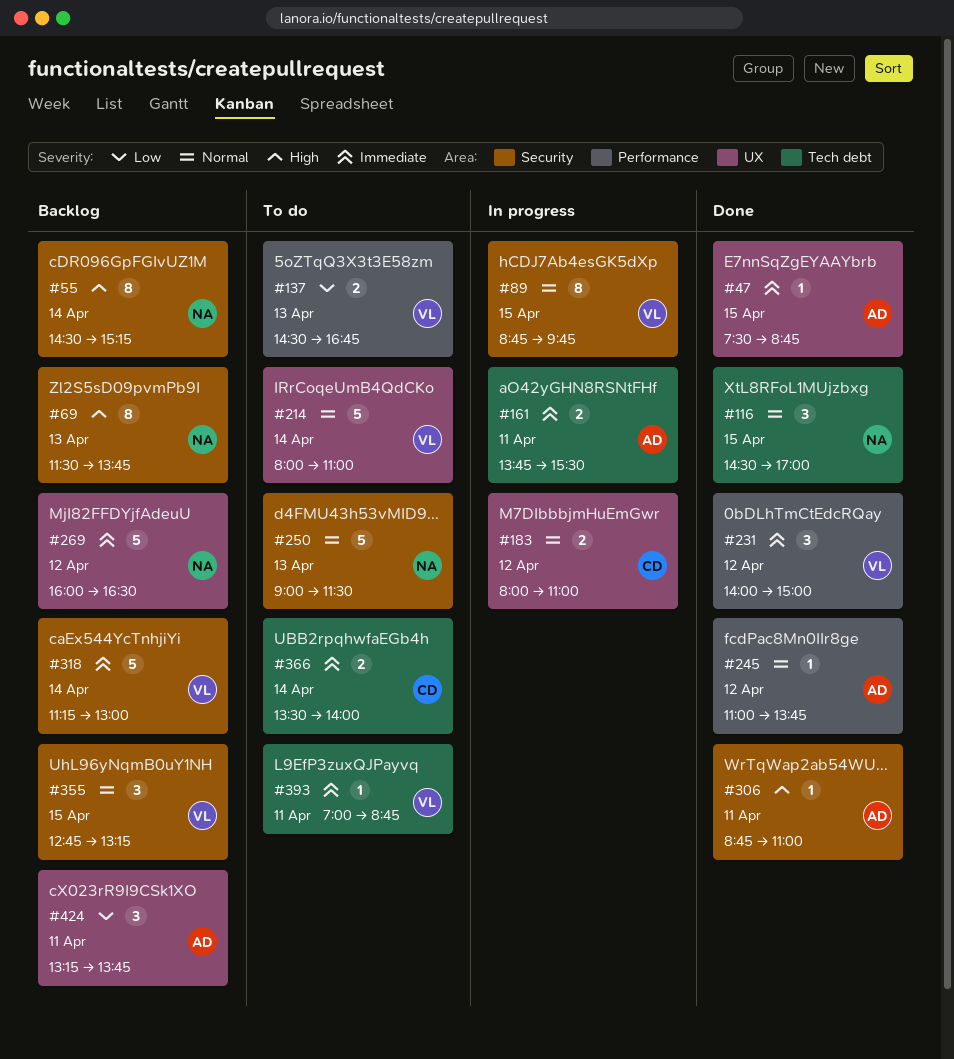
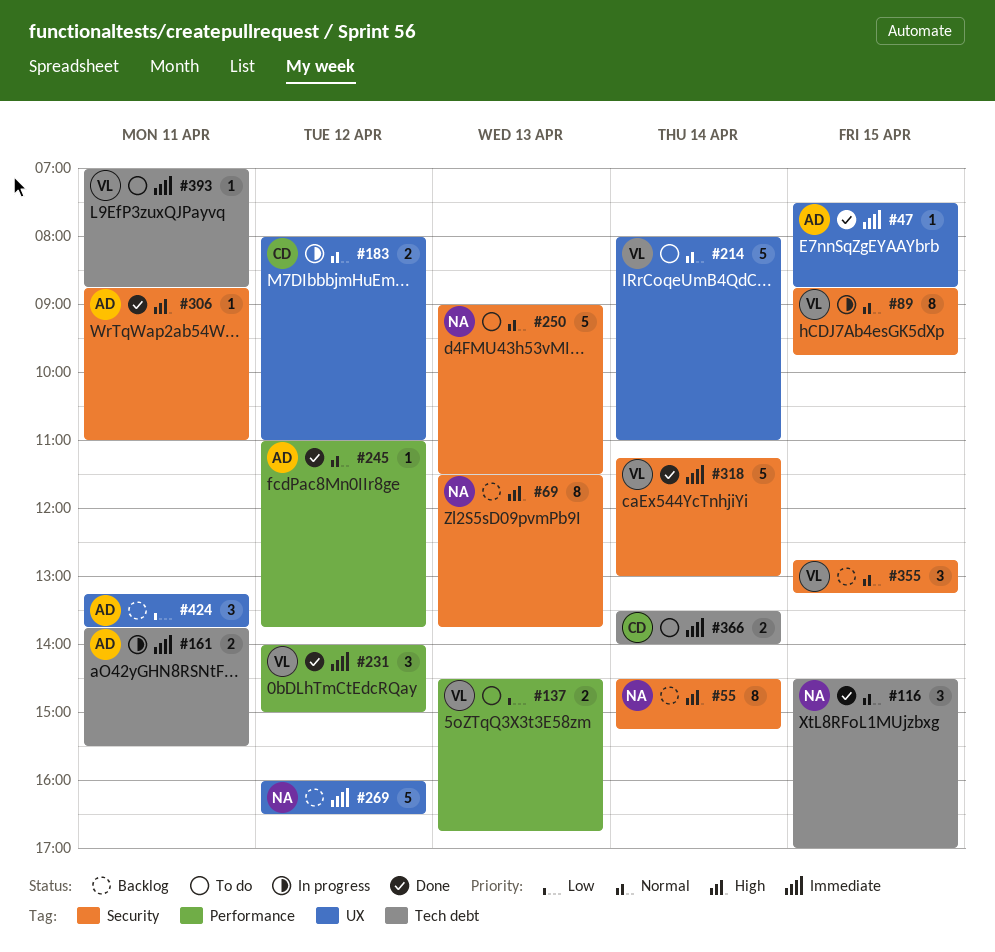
#318, status: Backlog -> Done

